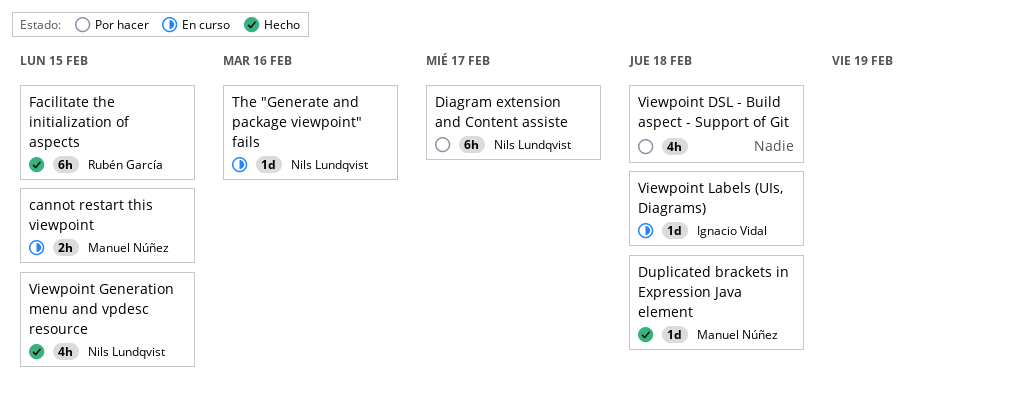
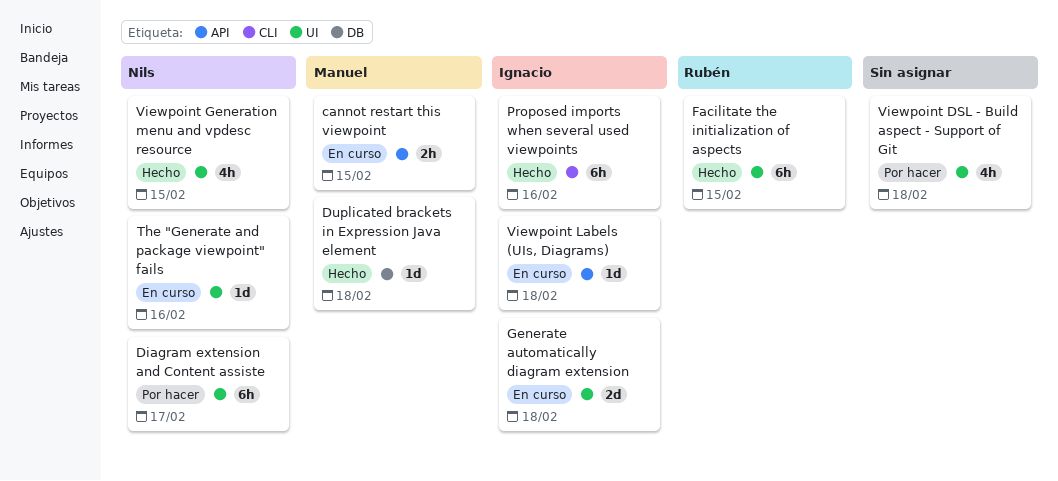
Generate automatically diagram extension: none -> present
Proposed imports when several used viewpoints: none -> present

